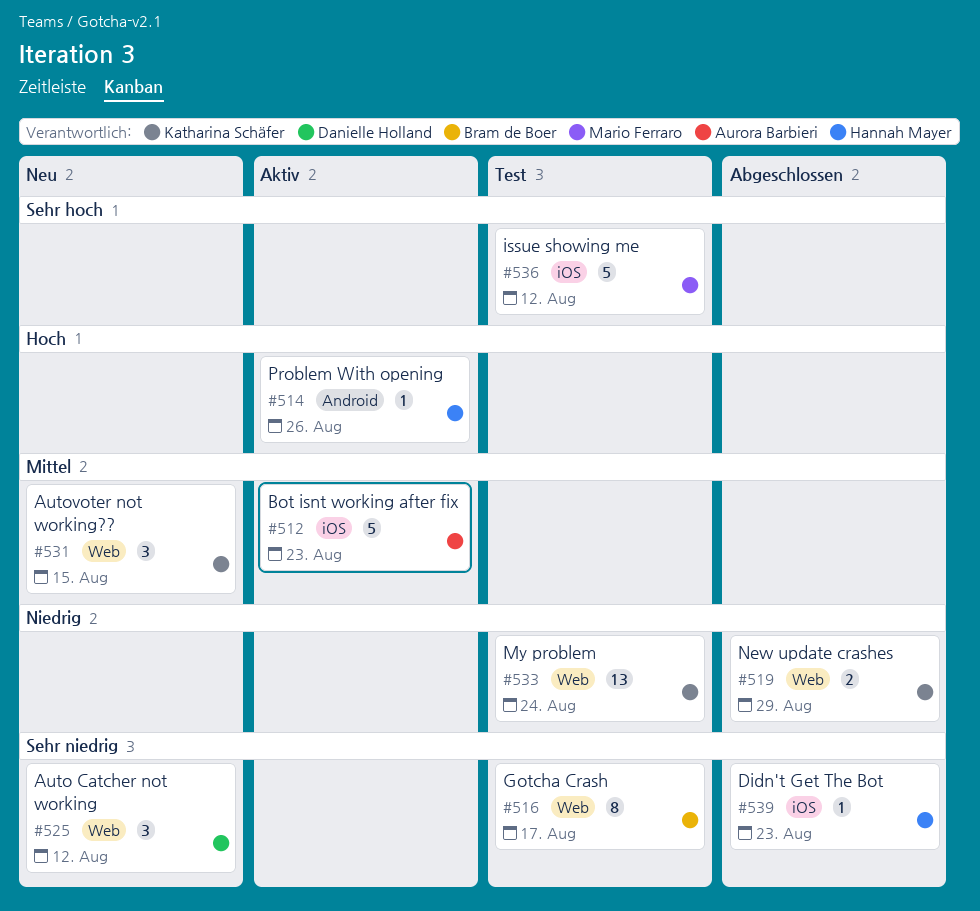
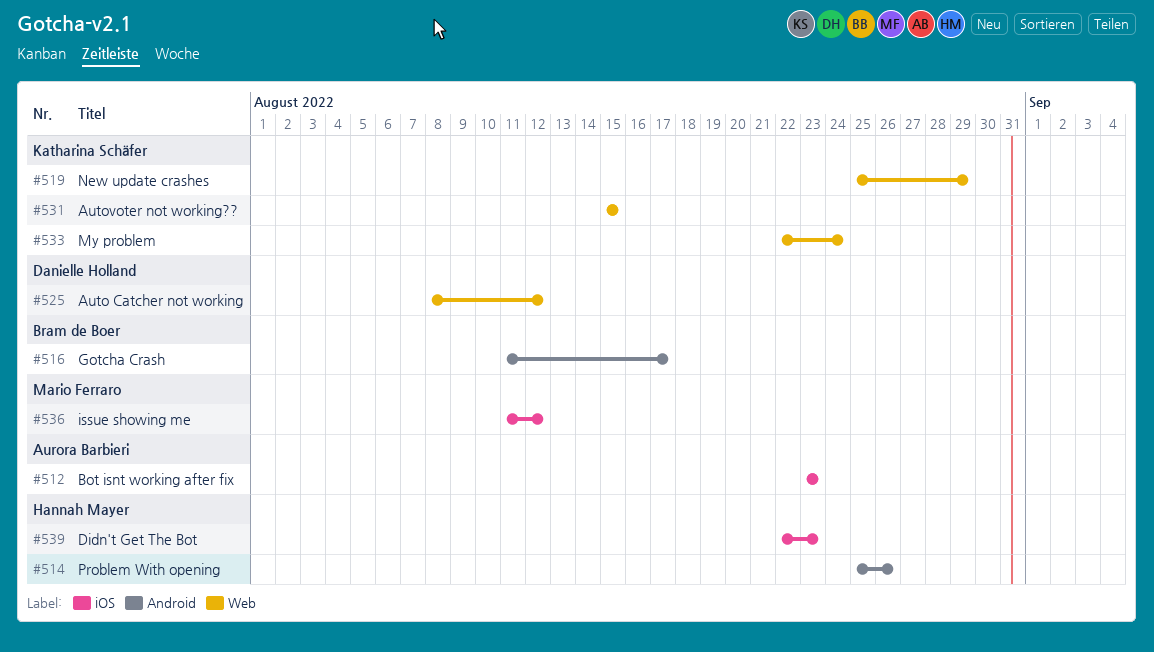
#516, label: Web -> Android

